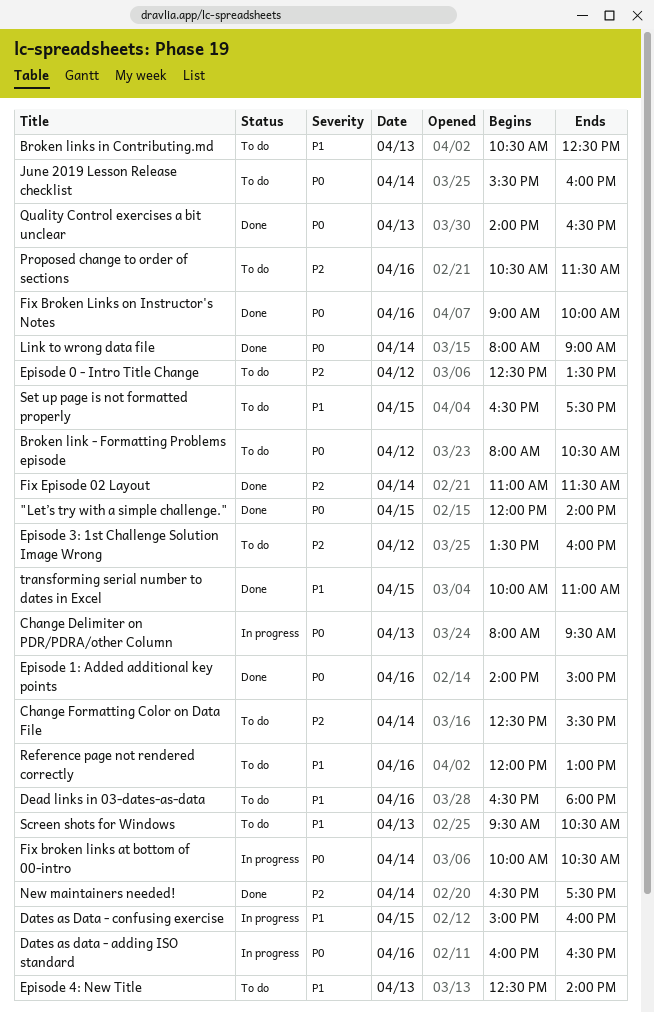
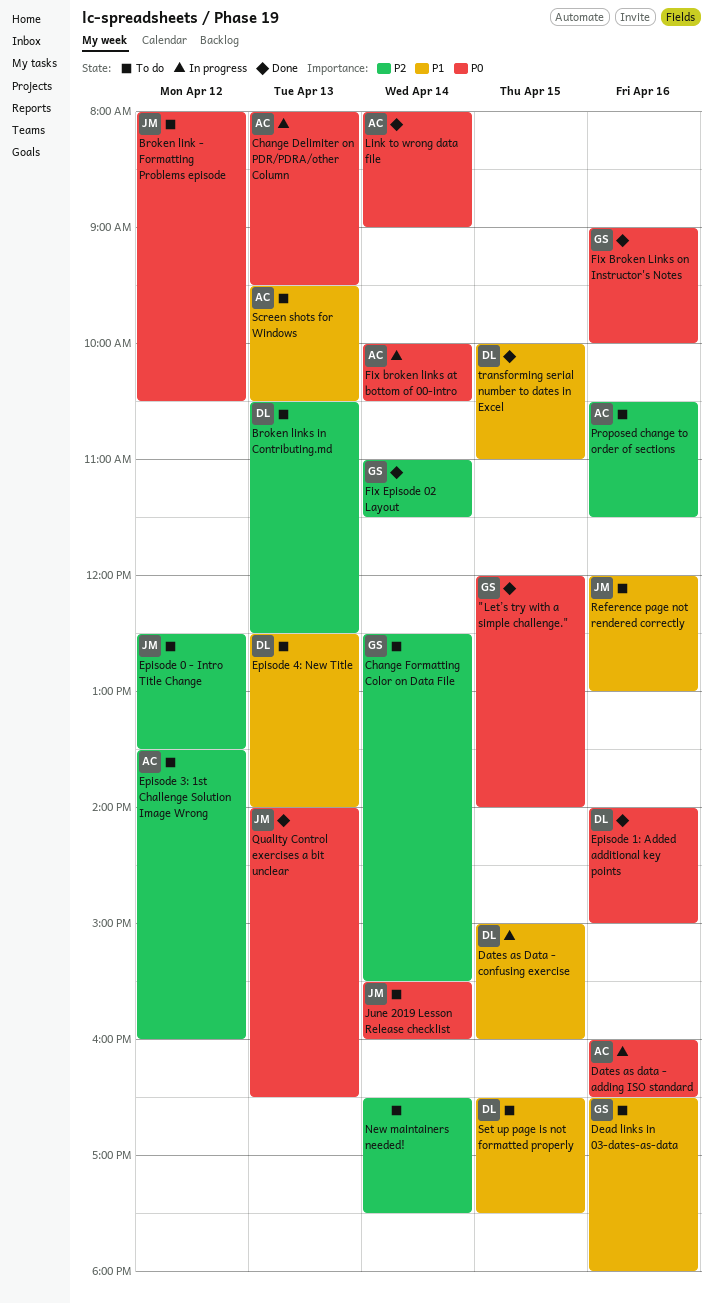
Broken links in Contributing.md, priority: P1 -> P2
New maintainers needed!, status: Done -> To do

